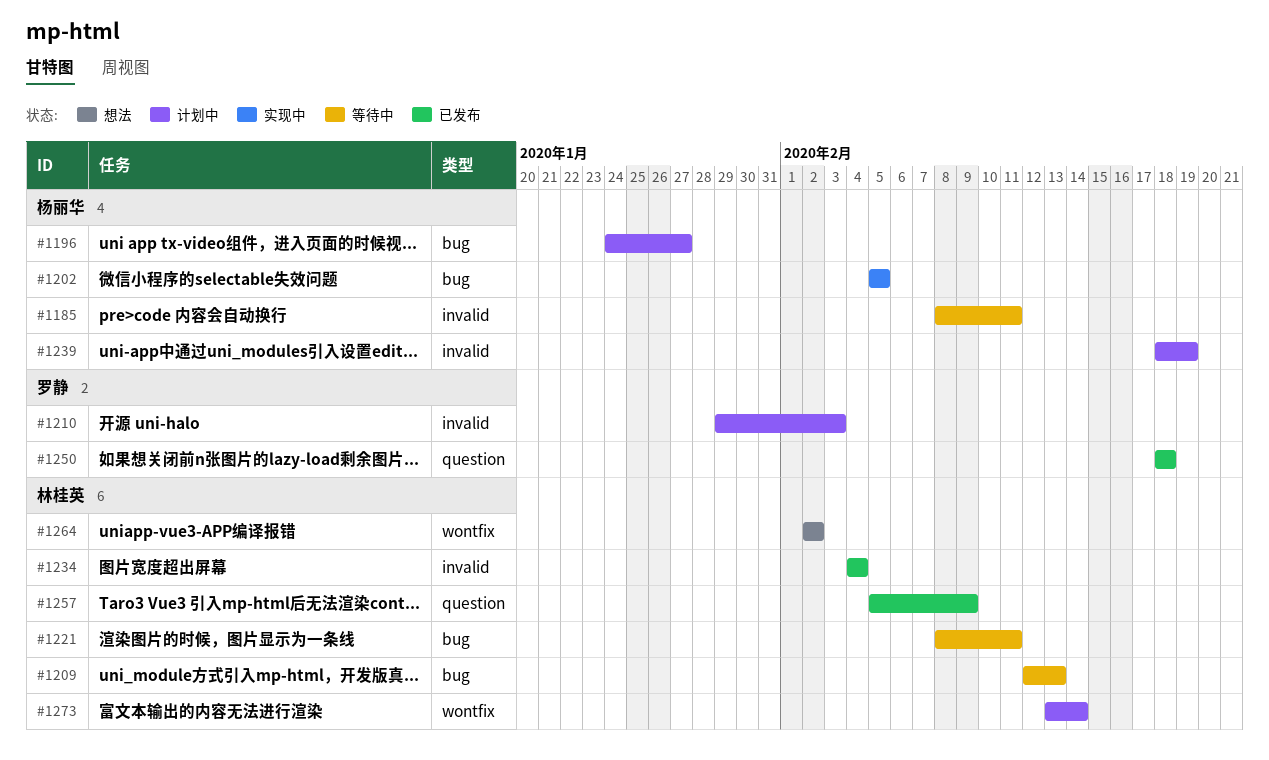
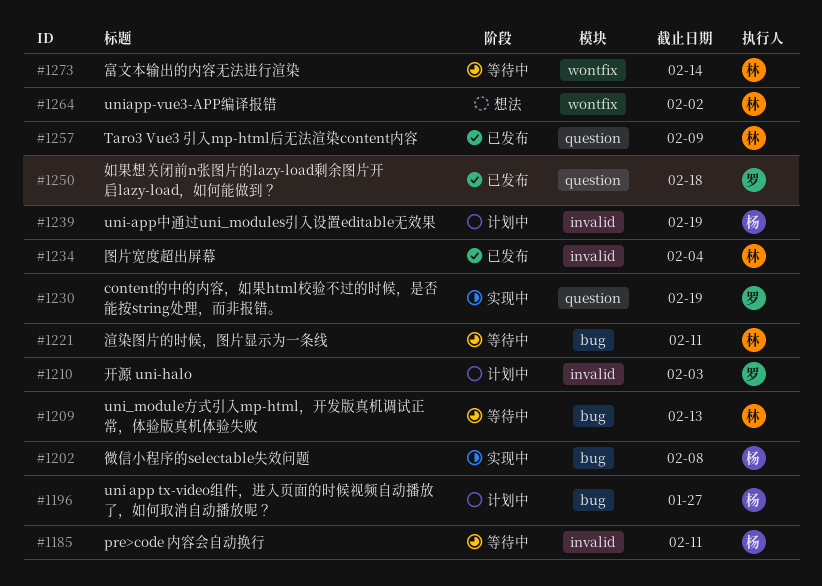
#1202, due: Feb 5 -> Feb 8
#1230: none -> present
#1273, status: 计划中 -> 等待中

